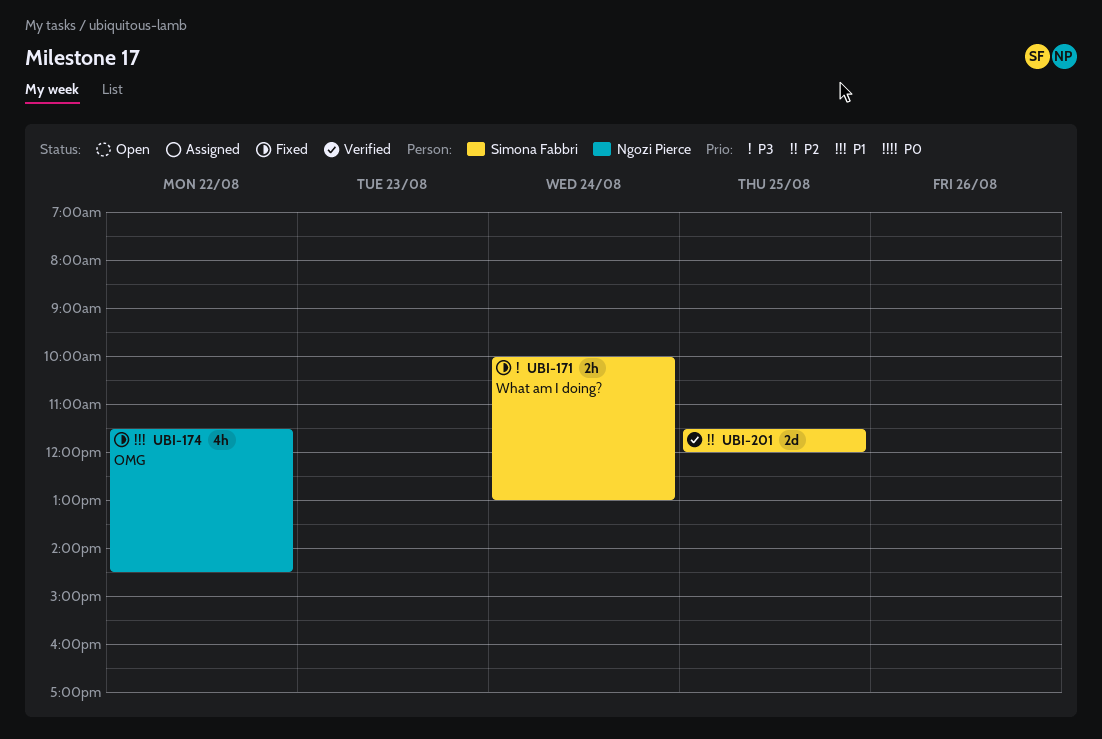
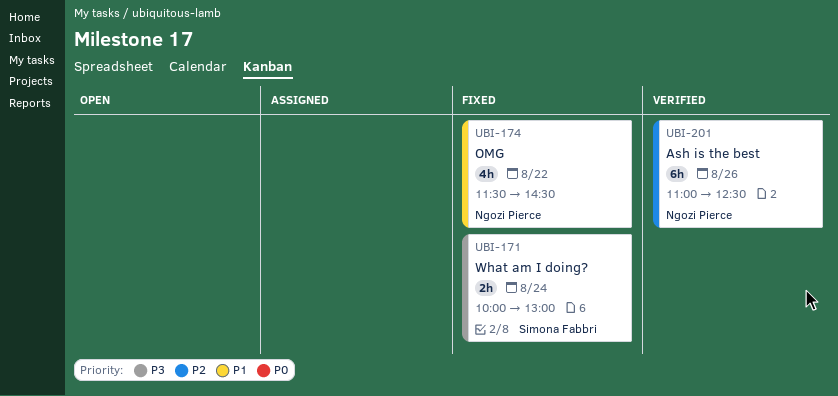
UBI-201, owner: Simona Fabbri -> Ngozi Pierce
UBI-201, estimate: 2d -> 6h
UBI-201, day: Aug 25 -> Aug 26
UBI-201, begins: 11:30 -> 11:00
UBI-201, ends: 12:00 -> 12:30

